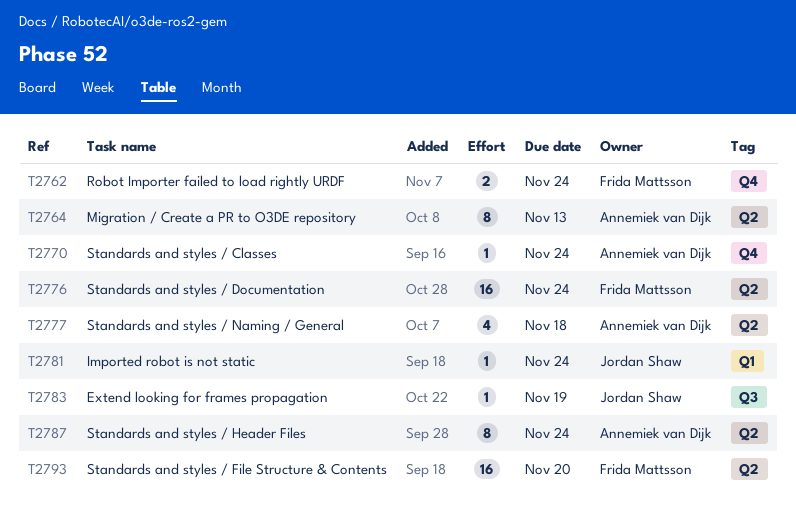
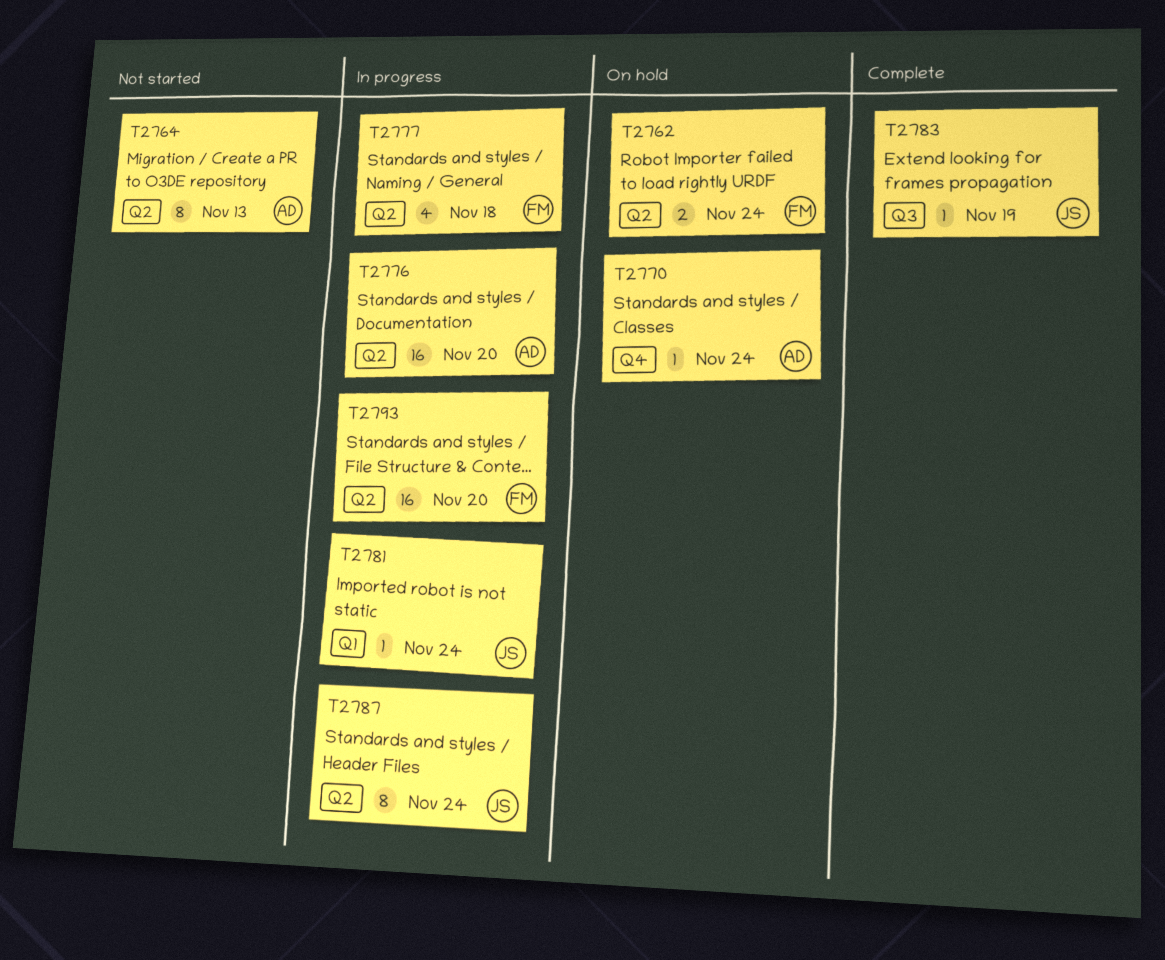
T2762, label: Q4 -> Q2
T2776, owner: Frida Mattsson -> Annemiek van Dijk
T2776, due: Nov 24 -> Nov 20
T2777, owner: Annemiek van Dijk -> Frida Mattsson
T2787, owner: Annemiek van Dijk -> Jordan Shaw

